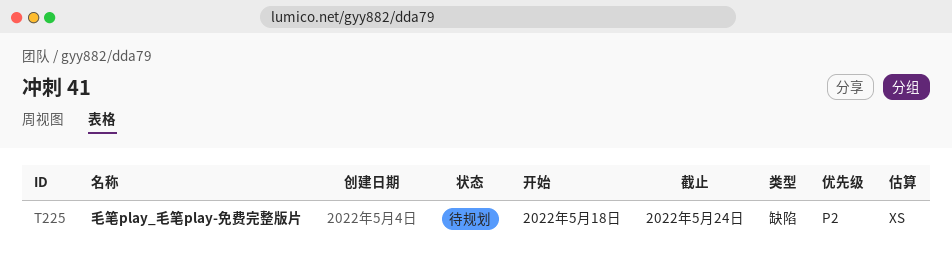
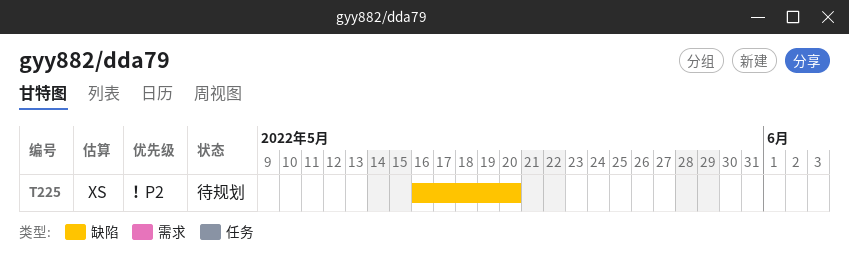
T225, start: May 18 -> May 16
T225, due: May 24 -> May 20

